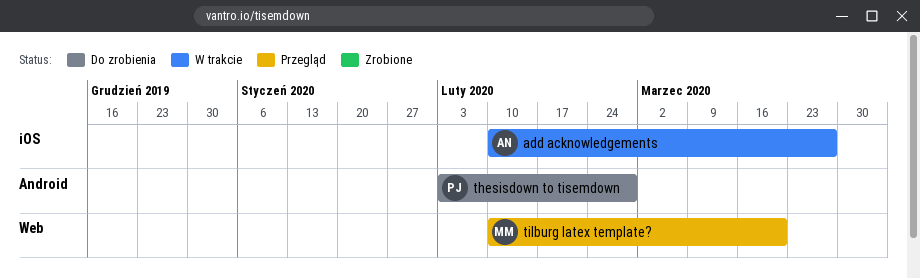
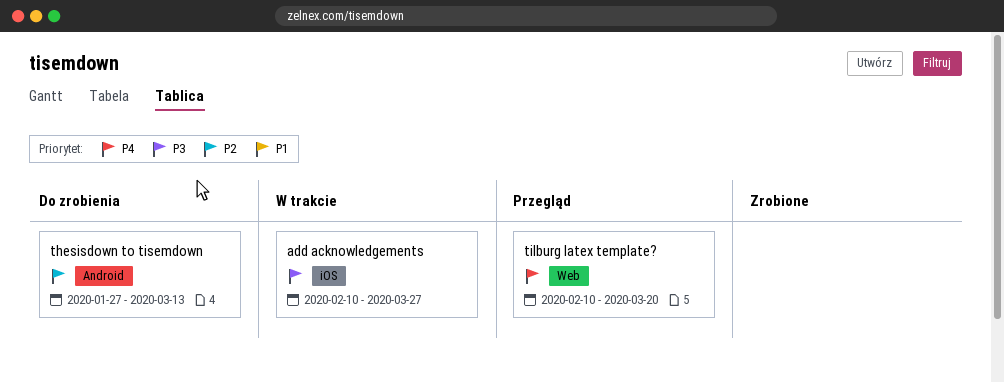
thesisdown to tisemdown, start: Feb 3 -> Jan 27
thesisdown to tisemdown, due: Feb 28 -> Mar 13

